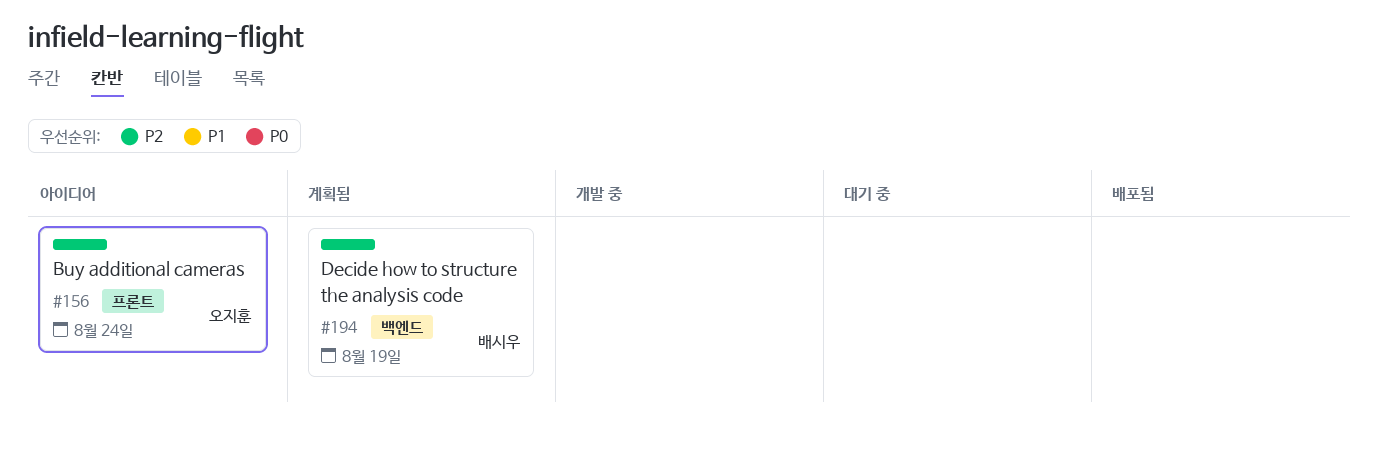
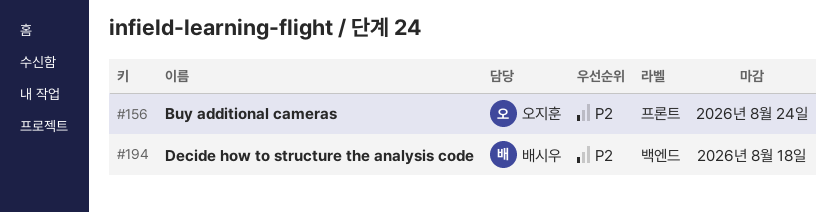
#194, due: Aug 19 -> Aug 18

